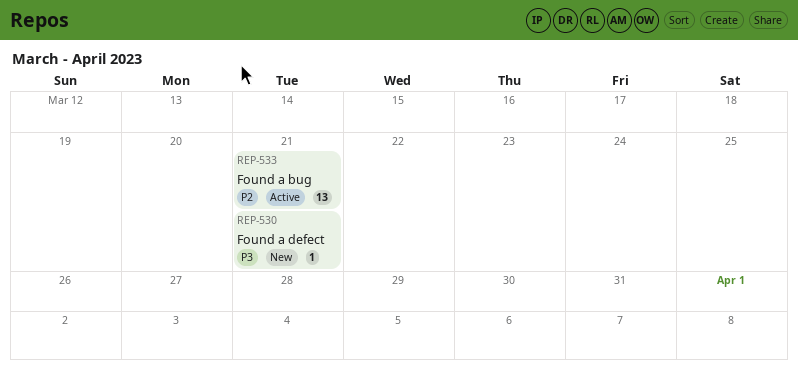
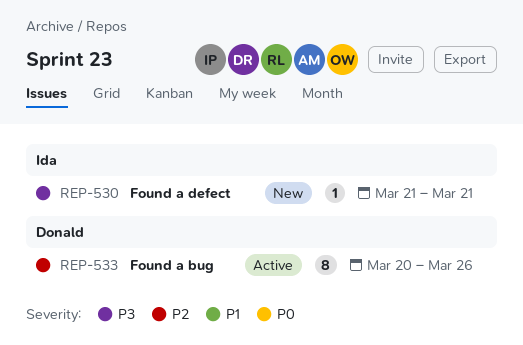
REP-533, estimate: 13 -> 8
REP-533, due: Mar 21 -> Mar 26

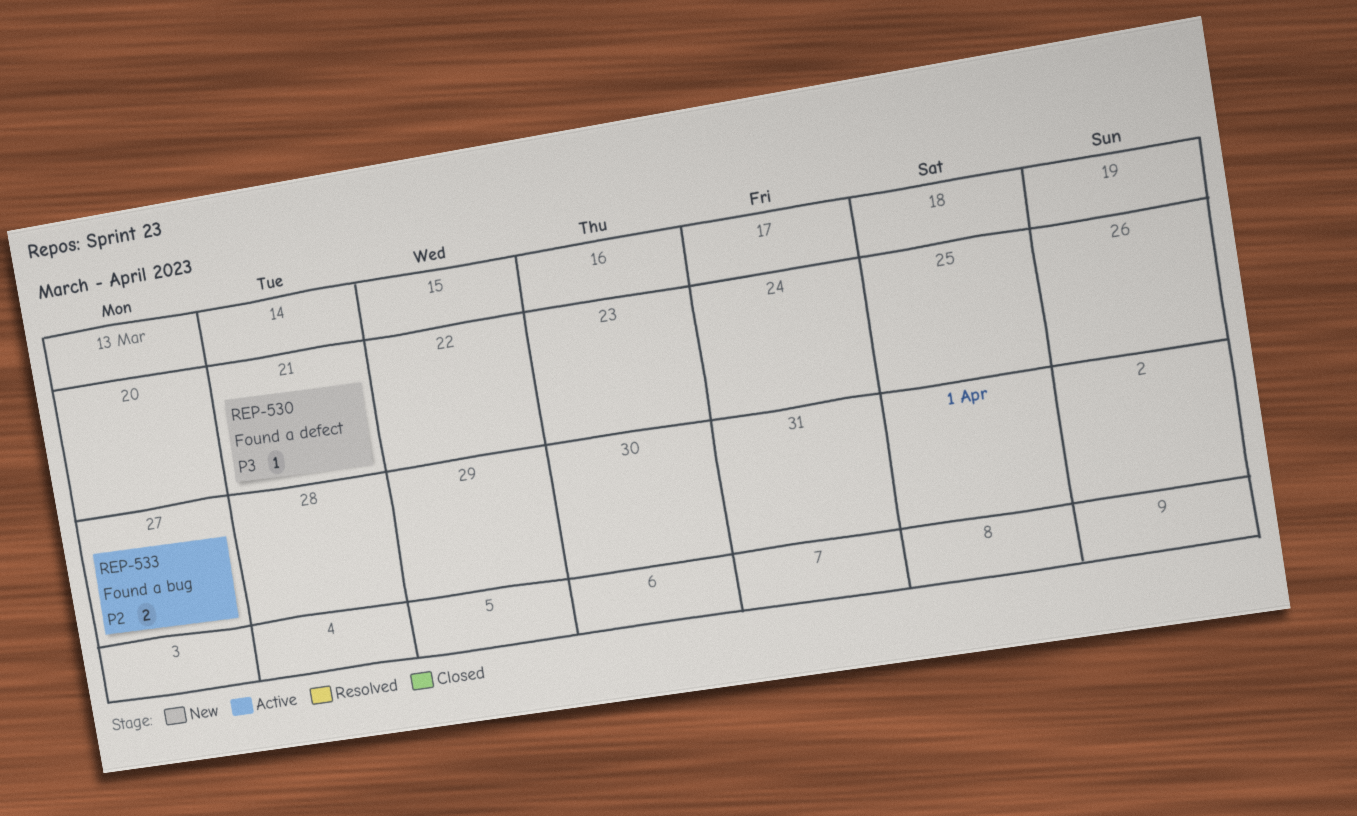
REP-533, estimate: 8 -> 2
REP-533, due: Mar 26 -> Mar 27

